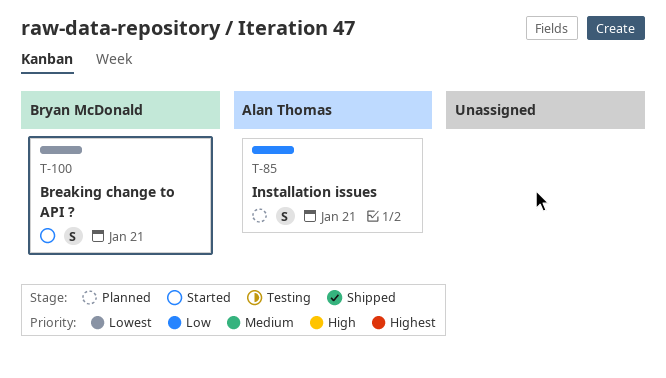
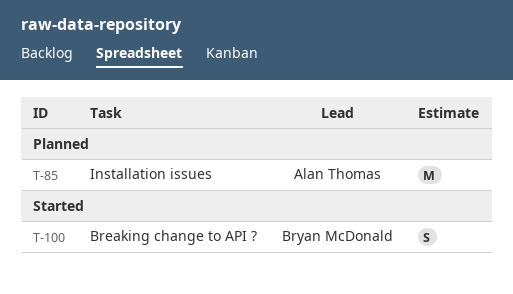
T-85, estimate: S -> M

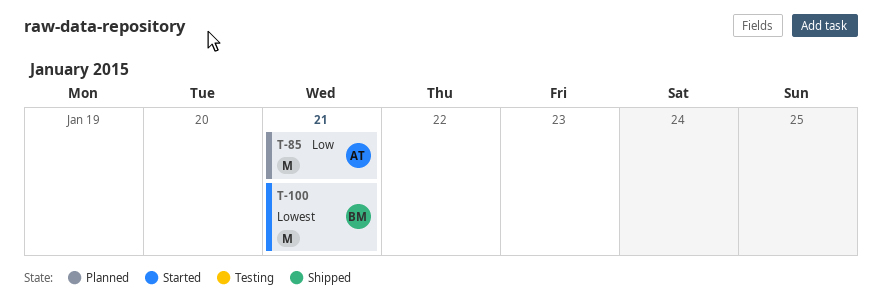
T-100, estimate: S -> M

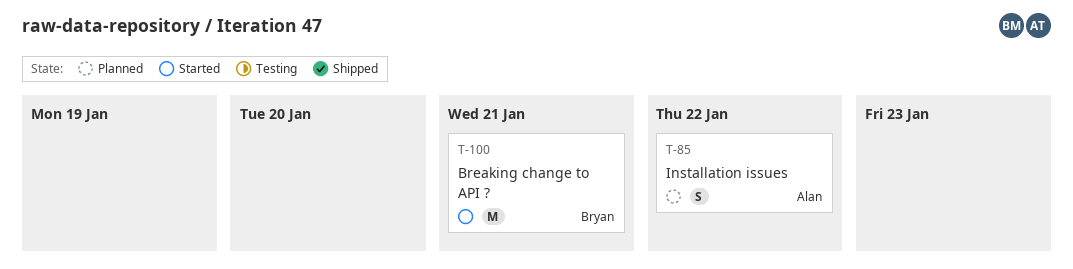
T-85, estimate: M -> S
T-85, due: Jan 21 -> Jan 22

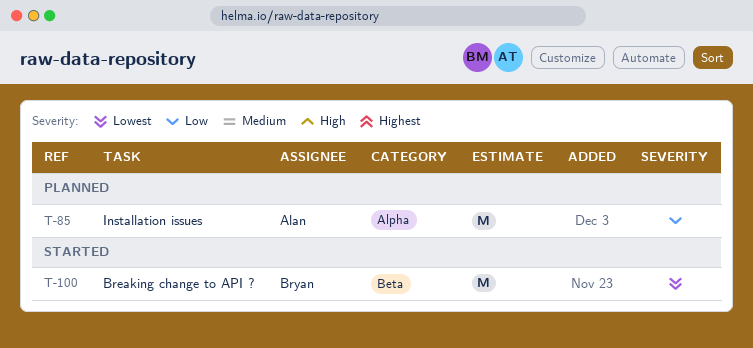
T-85, estimate: S -> M

